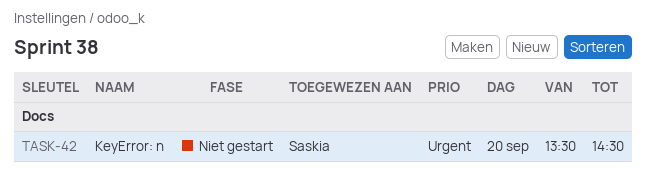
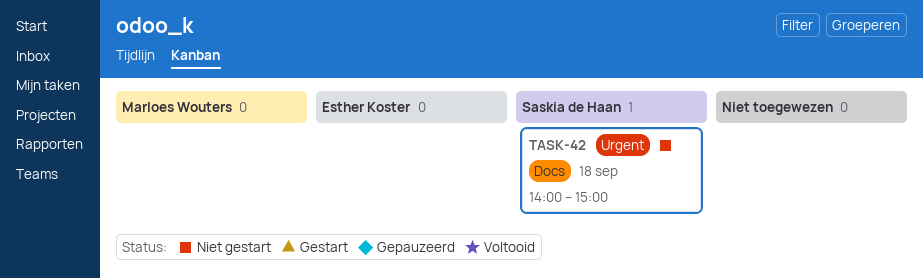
TASK-42, day: Sep 20 -> Sep 18
TASK-42, begins: 13:30 -> 14:00
TASK-42, ends: 14:30 -> 15:00

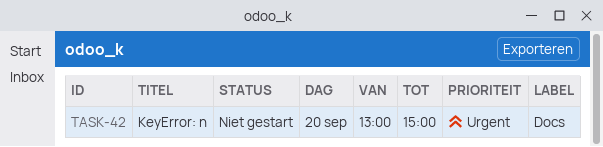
TASK-42, day: Sep 18 -> Sep 20
TASK-42, begins: 14:00 -> 13:00

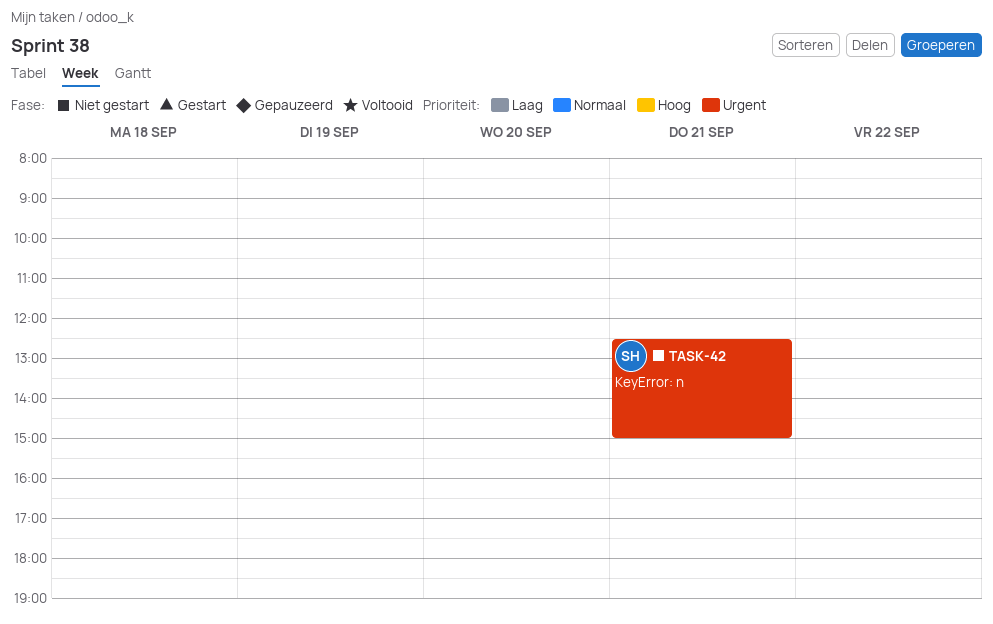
TASK-42, day: Sep 20 -> Sep 21
TASK-42, begins: 13:00 -> 12:30

